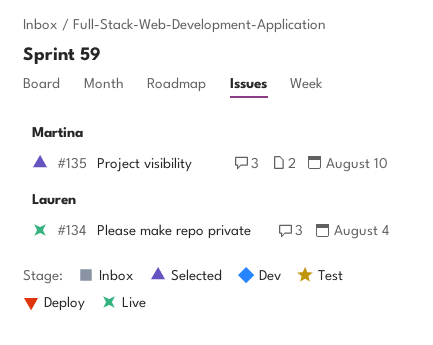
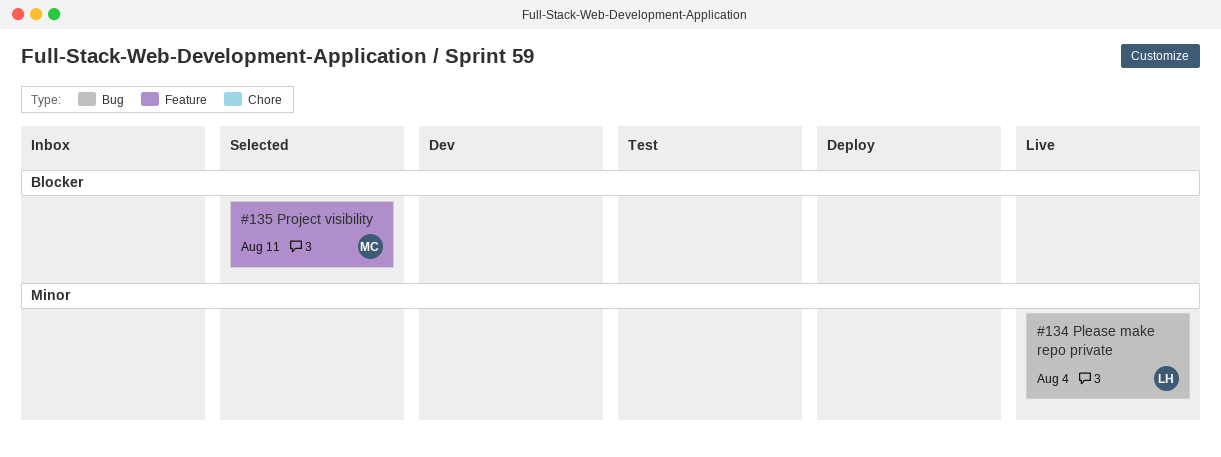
#135, due: Aug 10 -> Aug 11

